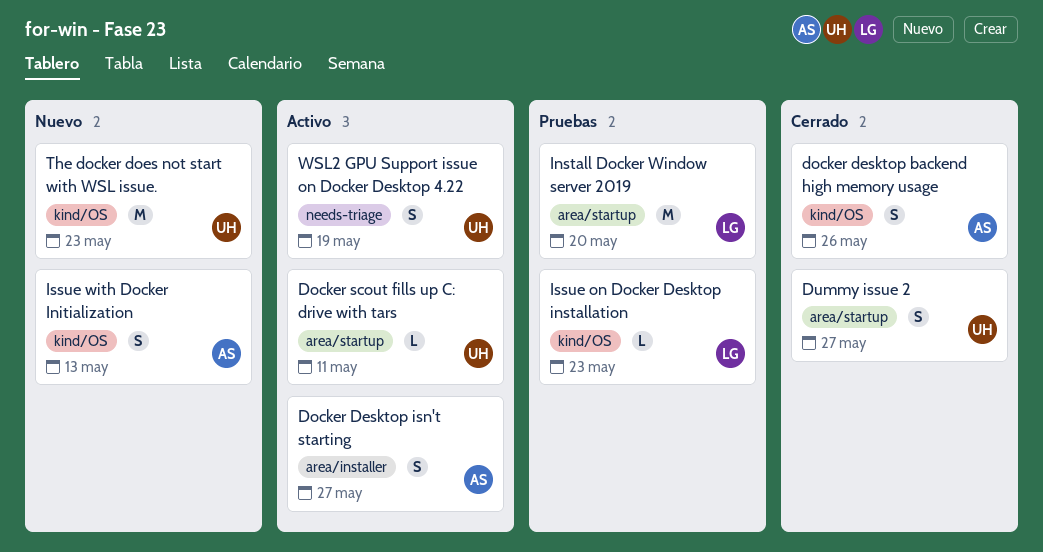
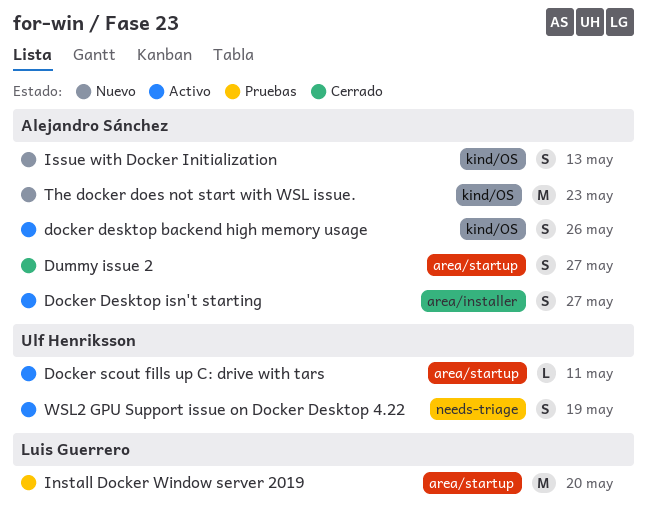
docker desktop backend high memory usage, status: Cerrado -> Activo
Dummy issue 2, owner: Ulf Henriksson -> Alejandro Sánchez
Issue on Docker Desktop installation: present -> none
The docker does not start with WSL issue., owner: Ulf Henriksson -> Alejandro Sánchez

